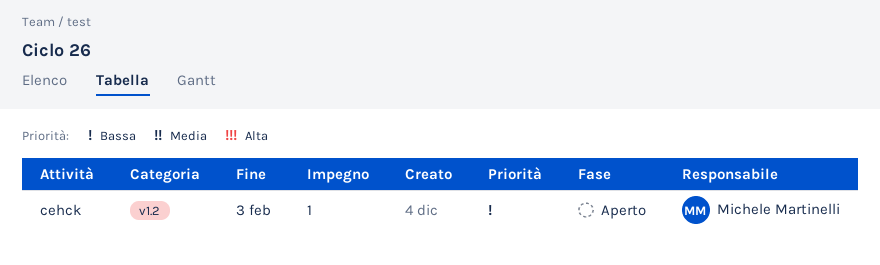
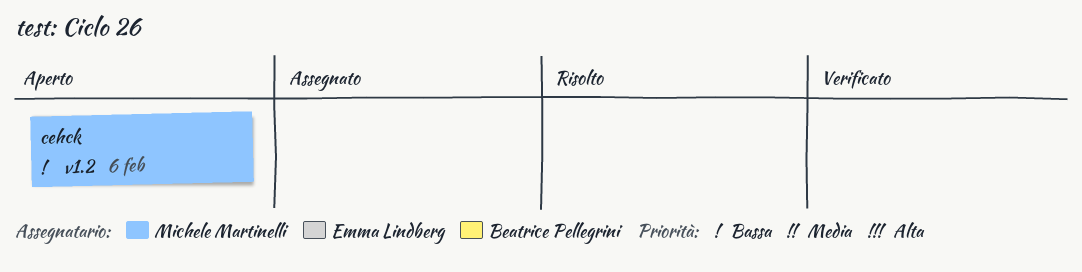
cehck, due: Feb 3 -> Feb 6

